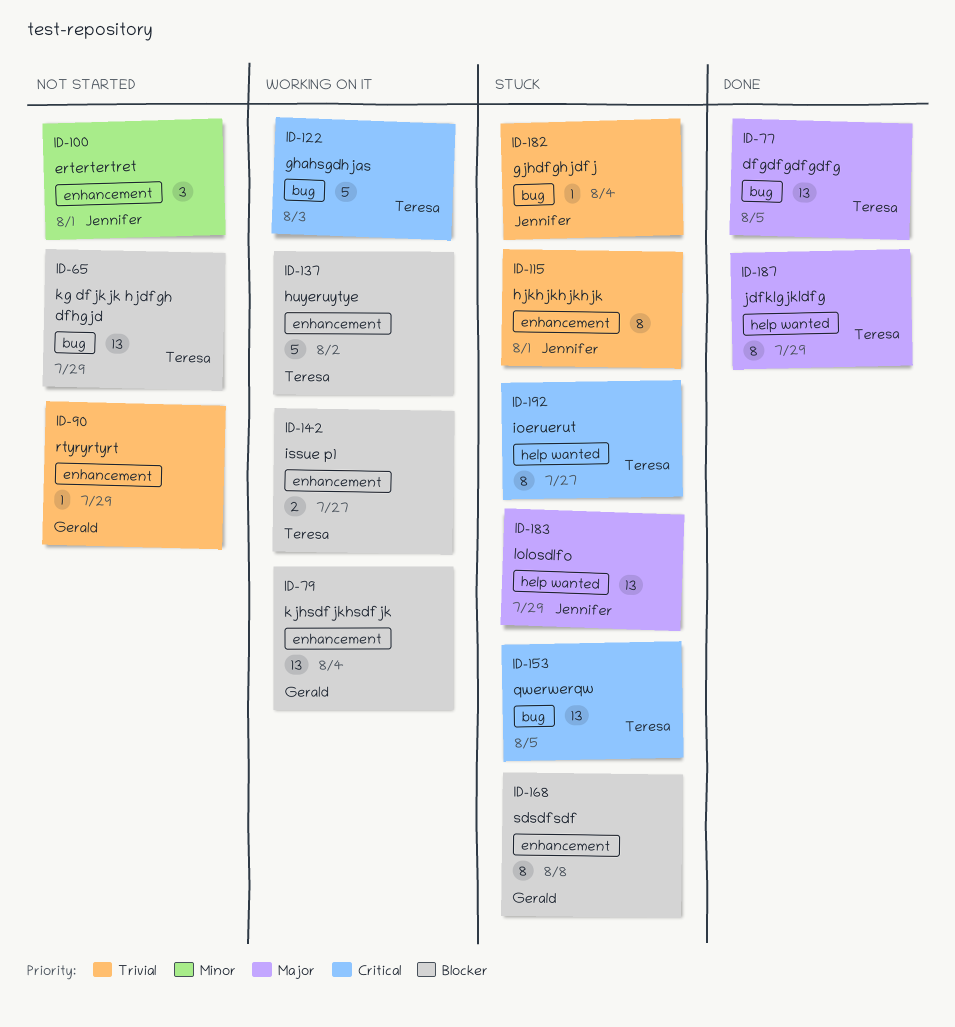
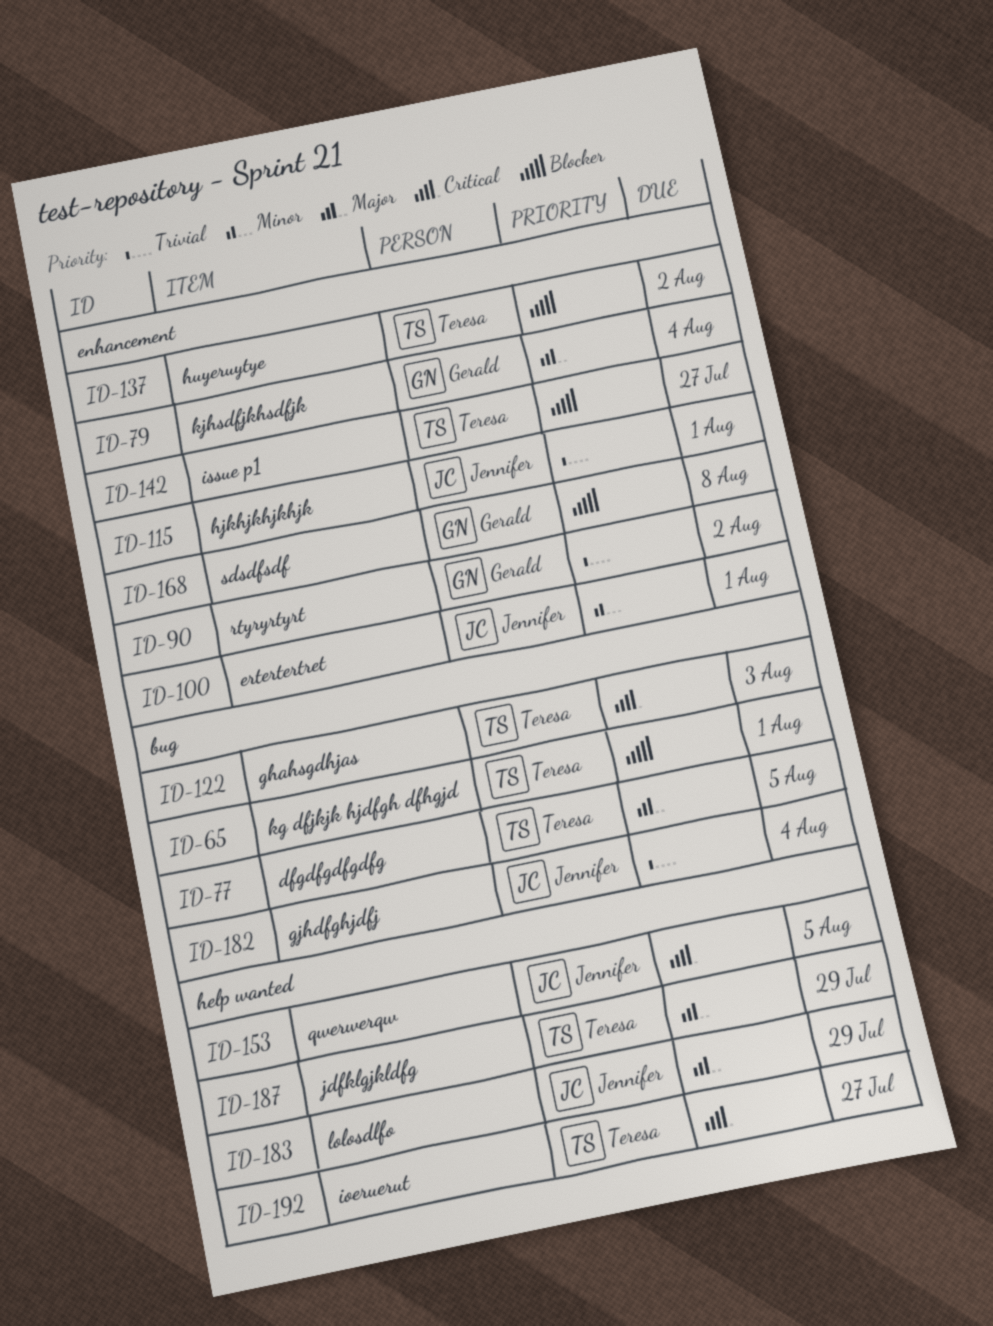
ID-65, due: Jul 29 -> Aug 1
ID-79, priority: Blocker -> Major
ID-90, due: Jul 29 -> Aug 2
ID-153, owner: Teresa -> Jennifer
ID-153, label: bug -> help wanted

